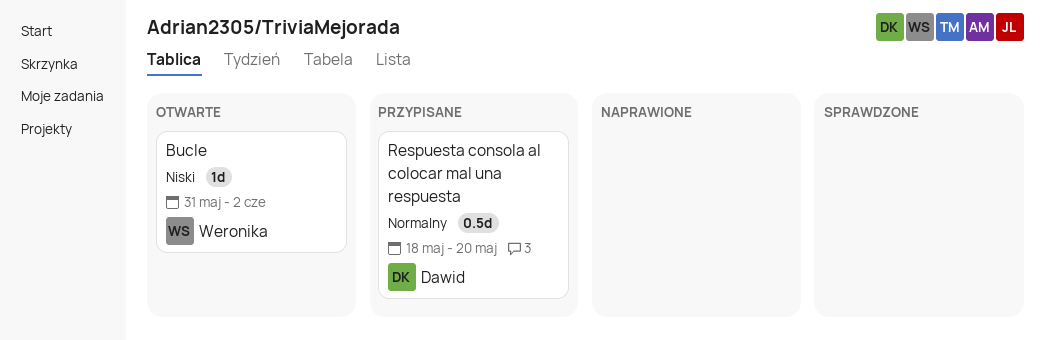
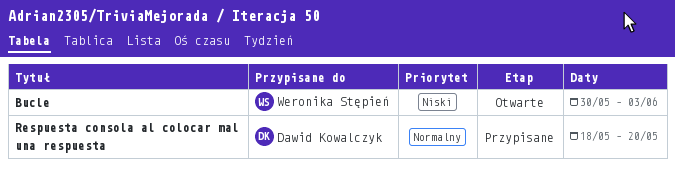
Bucle, start: May 31 -> May 30
Bucle, due: Jun 2 -> Jun 3

